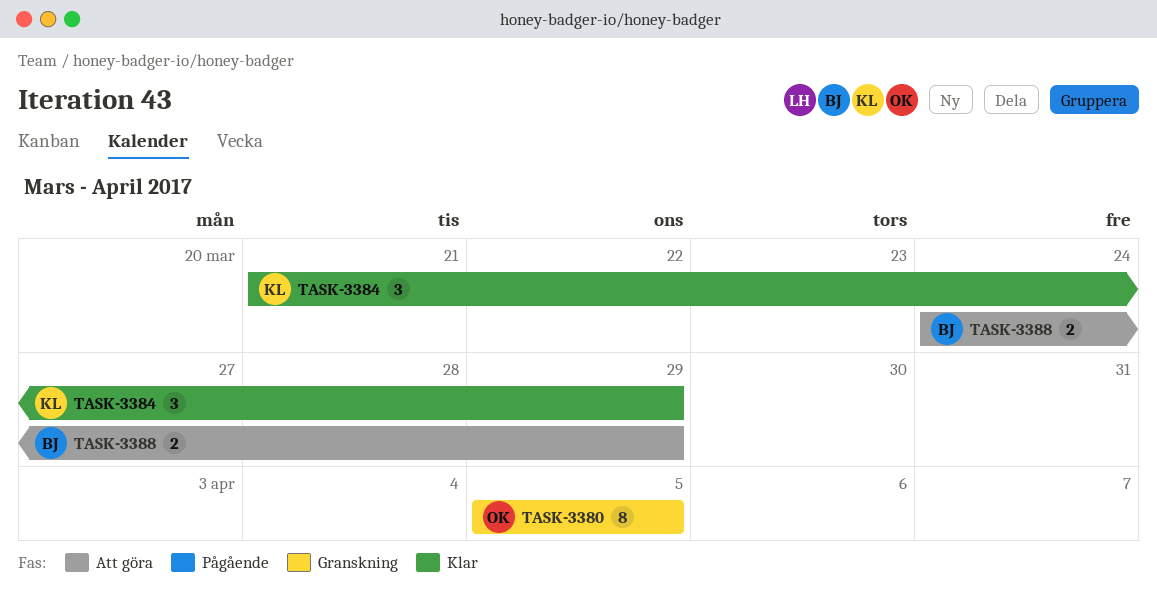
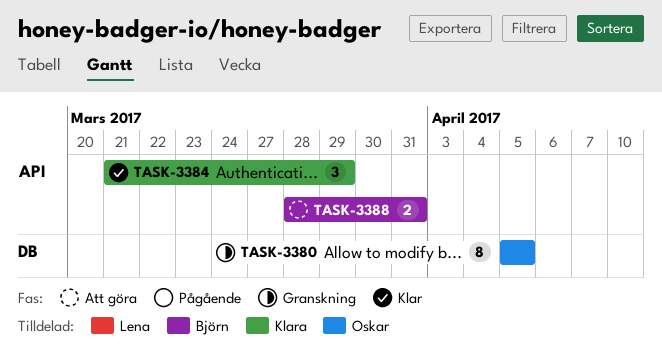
TASK-3388, start: Mar 24 -> Mar 28
TASK-3388, due: Mar 29 -> Mar 31

